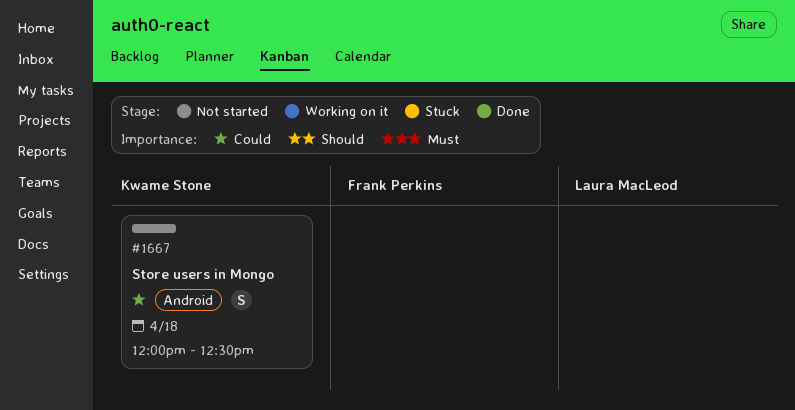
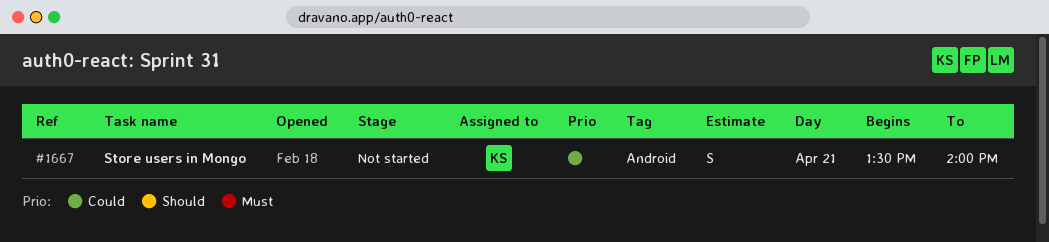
#1667, day: Apr 18 -> Apr 21
#1667, begins: 12:00 -> 13:30
#1667, ends: 12:30 -> 14:00

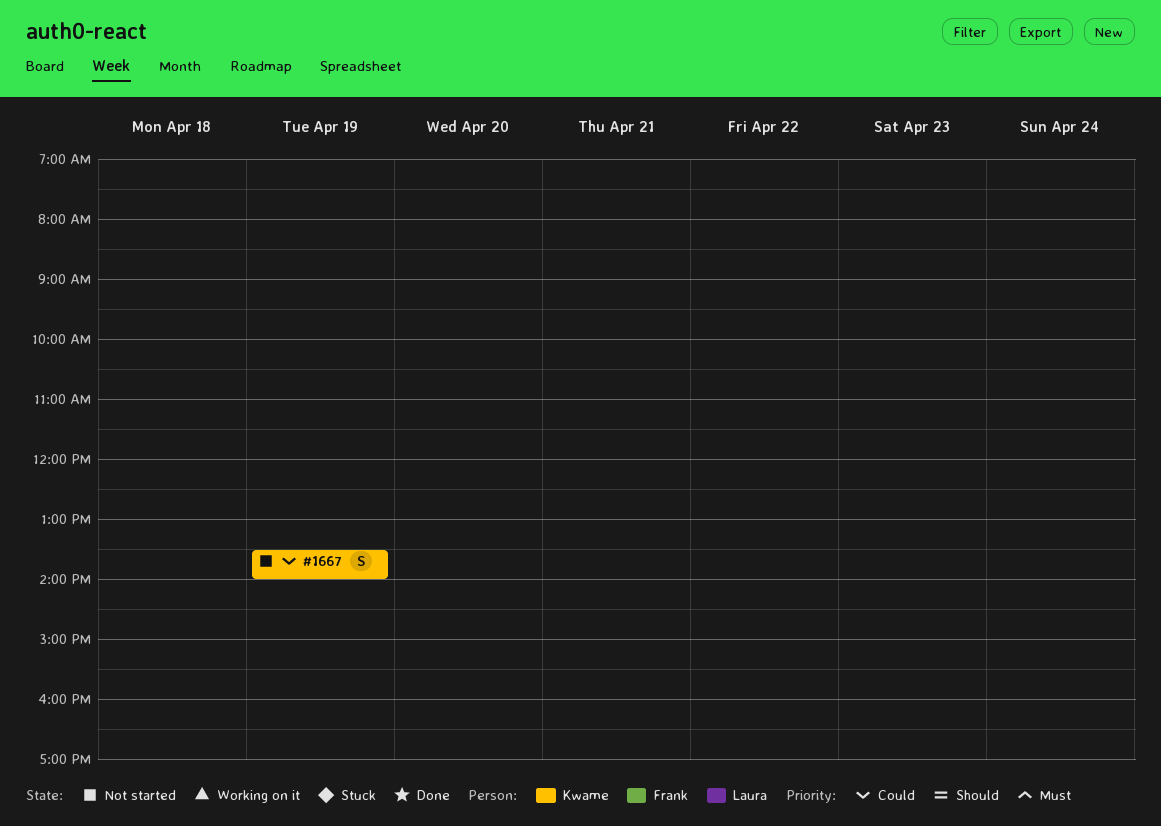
#1667, day: Apr 21 -> Apr 19

